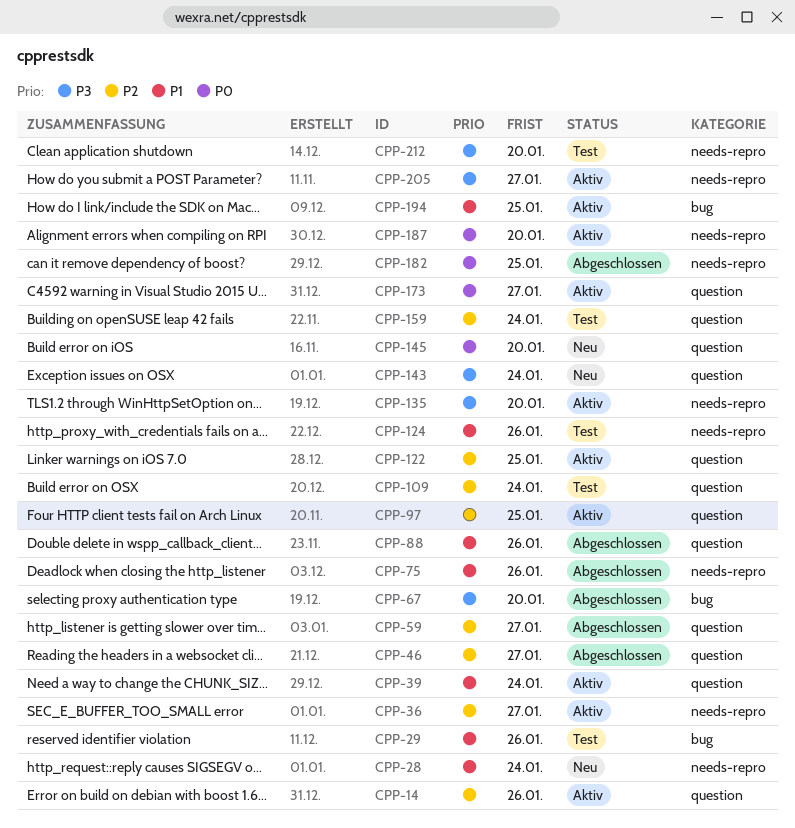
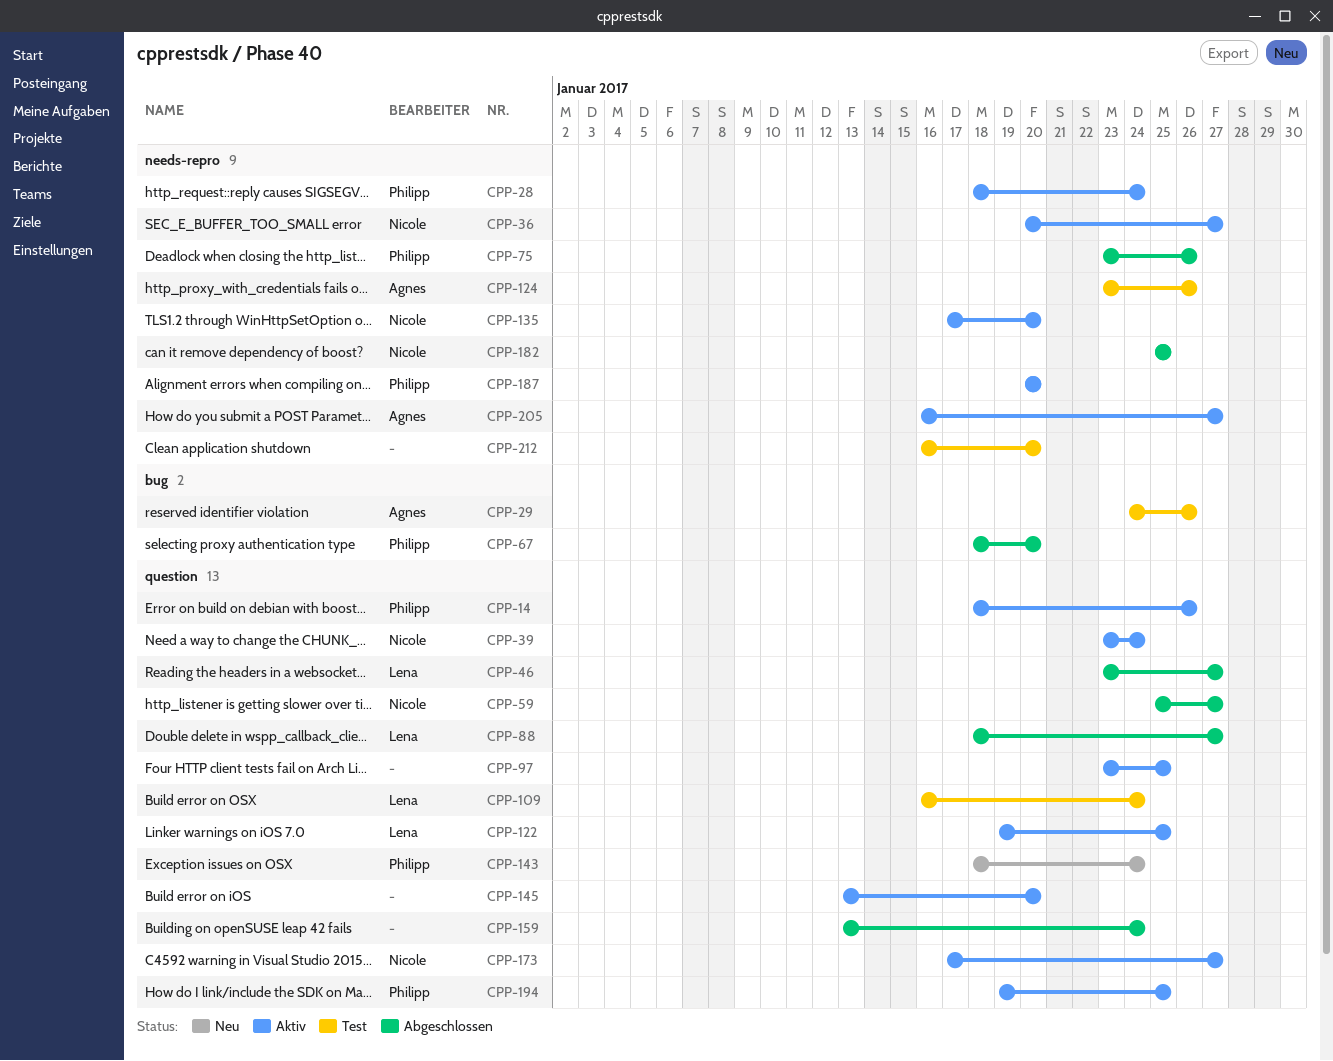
CPP-28, status: Neu -> Aktiv
CPP-88, due: Jan 26 -> Jan 27
CPP-145, status: Neu -> Aktiv
CPP-159, status: Test -> Abgeschlossen
CPP-194, label: bug -> question

